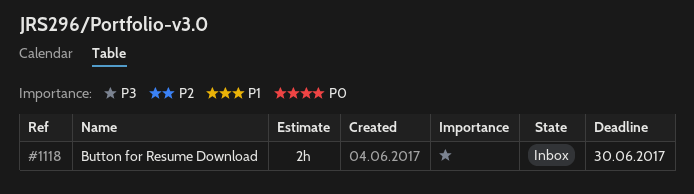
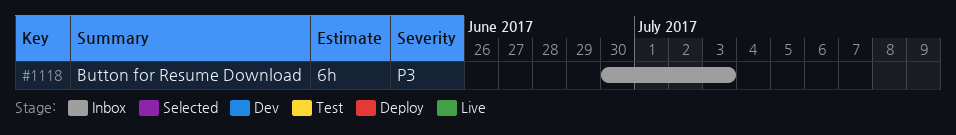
#1118, estimate: 2h -> 6h
#1118, due: Jun 30 -> Jul 3

